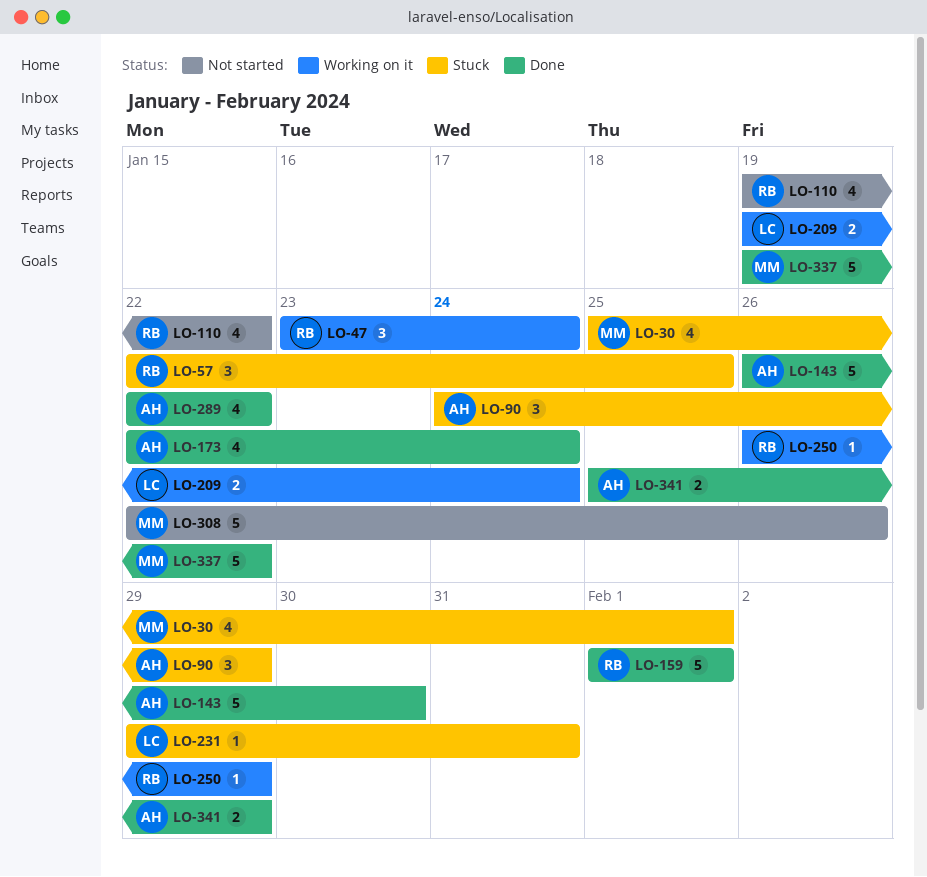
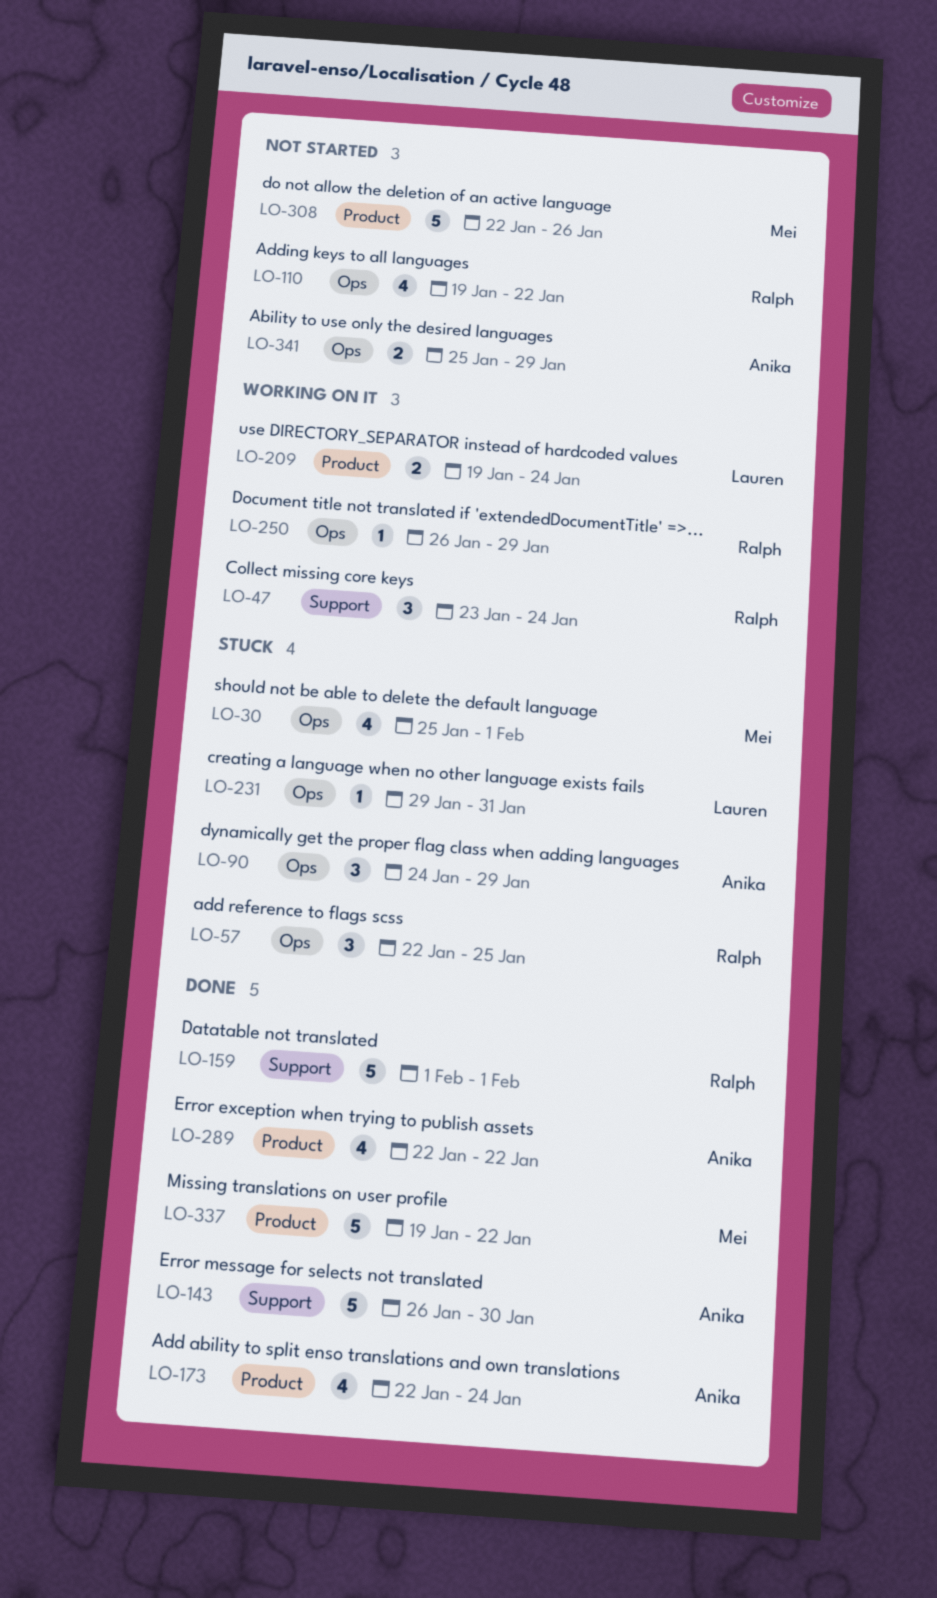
LO-341, status: Done -> Not started

